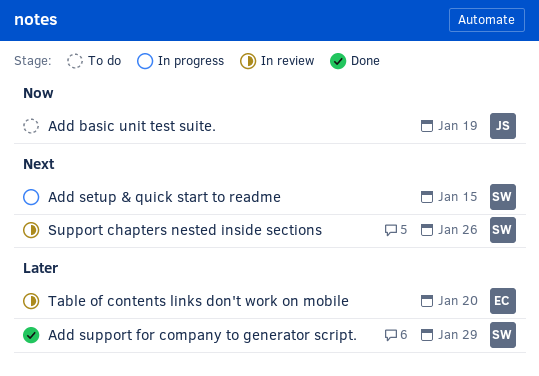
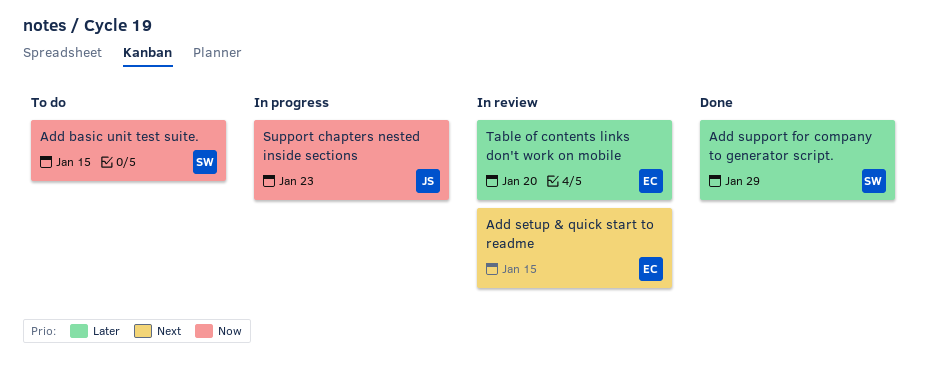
Add basic unit test suite., owner: JS -> SW
Add basic unit test suite., due: Jan 19 -> Jan 15
Add setup & quick start to readme, status: In progress -> In review
Add setup & quick start to readme, owner: SW -> EC
Support chapters nested inside sections, status: In review -> In progress
Support chapters nested inside sections, owner: SW -> JS
Support chapters nested inside sections, priority: Next -> Now
Support chapters nested inside sections, due: Jan 26 -> Jan 23

